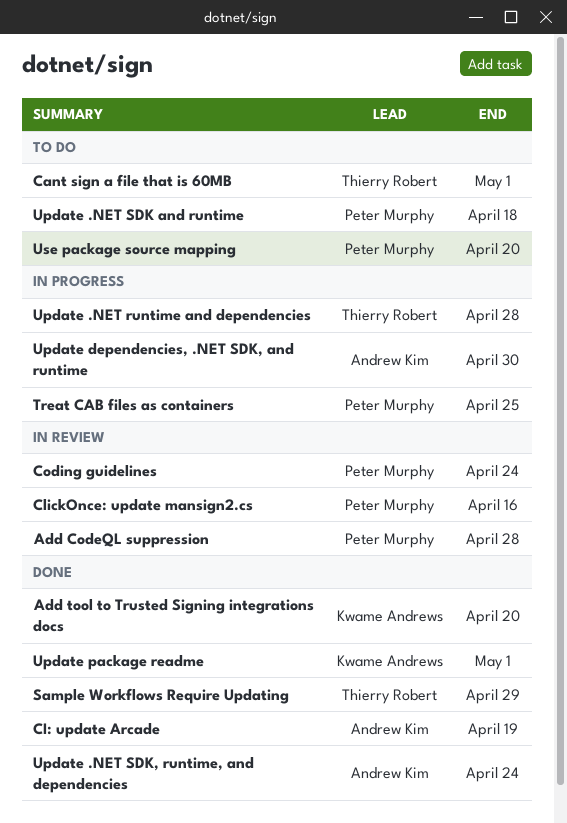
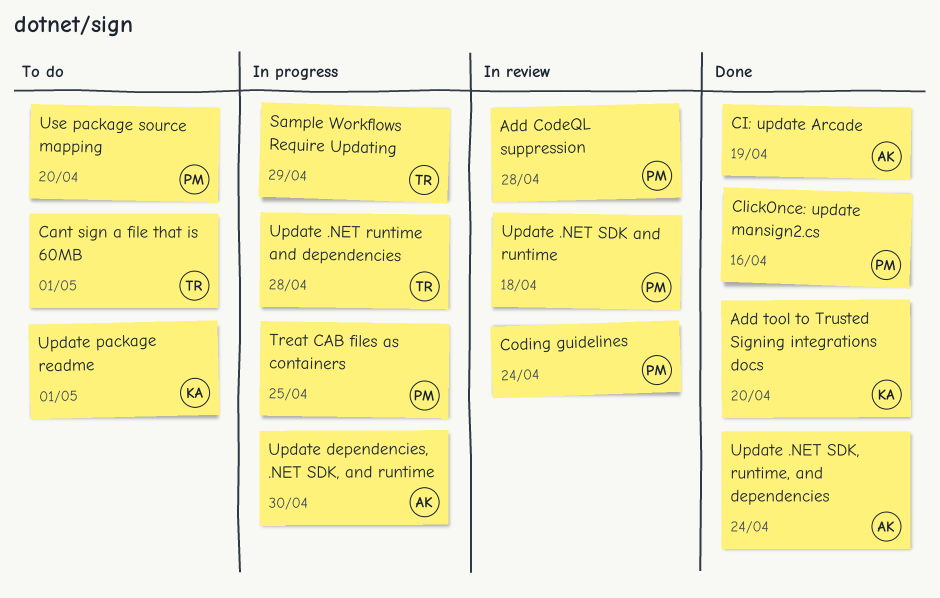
ClickOnce: update mansign2.cs, status: In review -> Done
Sample Workflows Require Updating, status: Done -> In progress
Update .NET SDK and runtime, status: To do -> In review
Update package readme, status: Done -> To do

